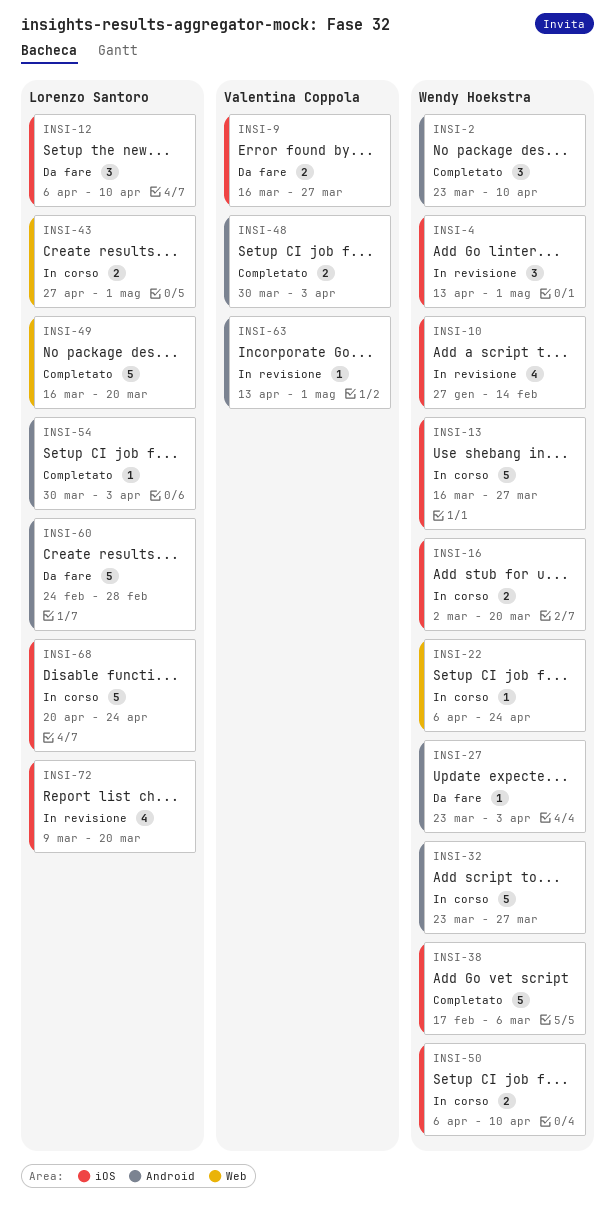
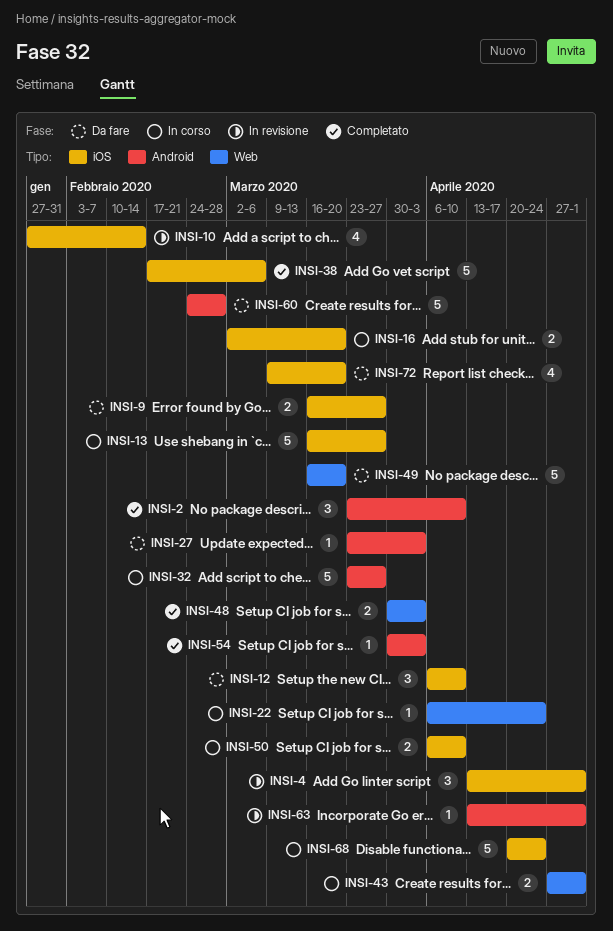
INSI-48, label: Android -> Web
INSI-49, status: Completato -> Da fare
INSI-72, status: In revisione -> Da fare

